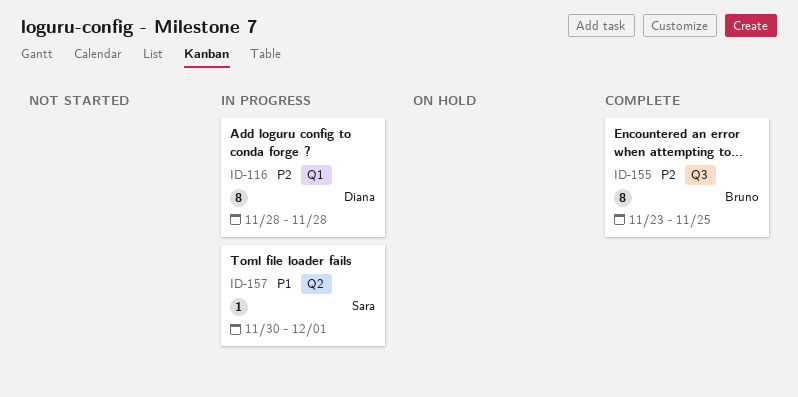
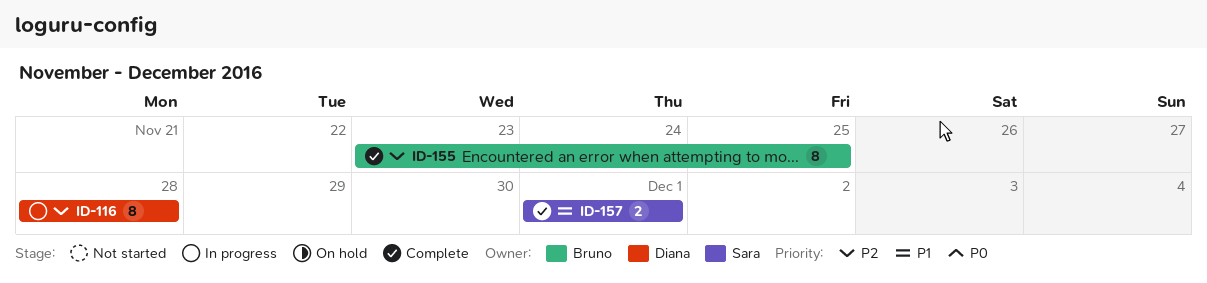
ID-157, status: In progress -> Complete
ID-157, estimate: 1 -> 2
ID-157, start: Nov 30 -> Dec 1

